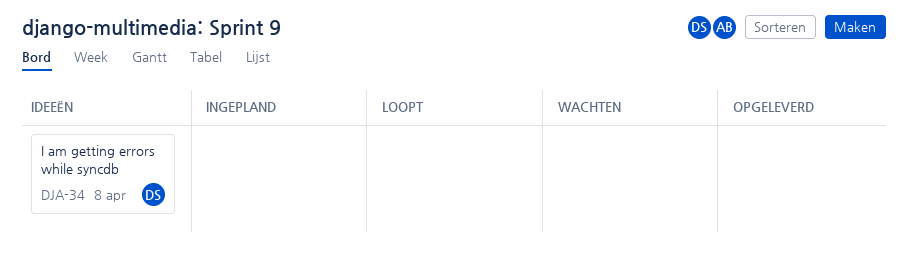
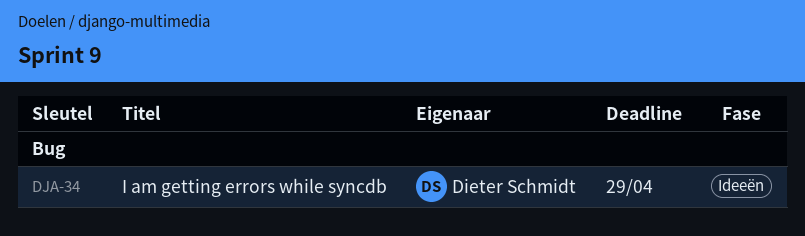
DJA-34, due: Apr 8 -> Apr 29

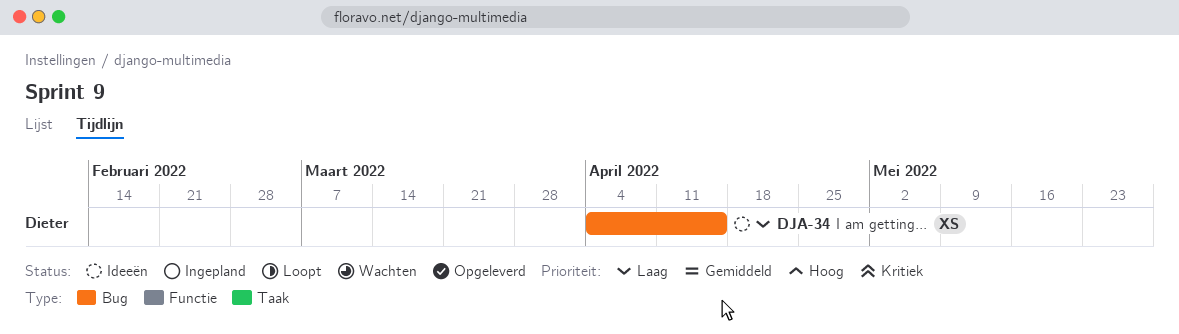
DJA-34, due: Apr 29 -> Apr 15

